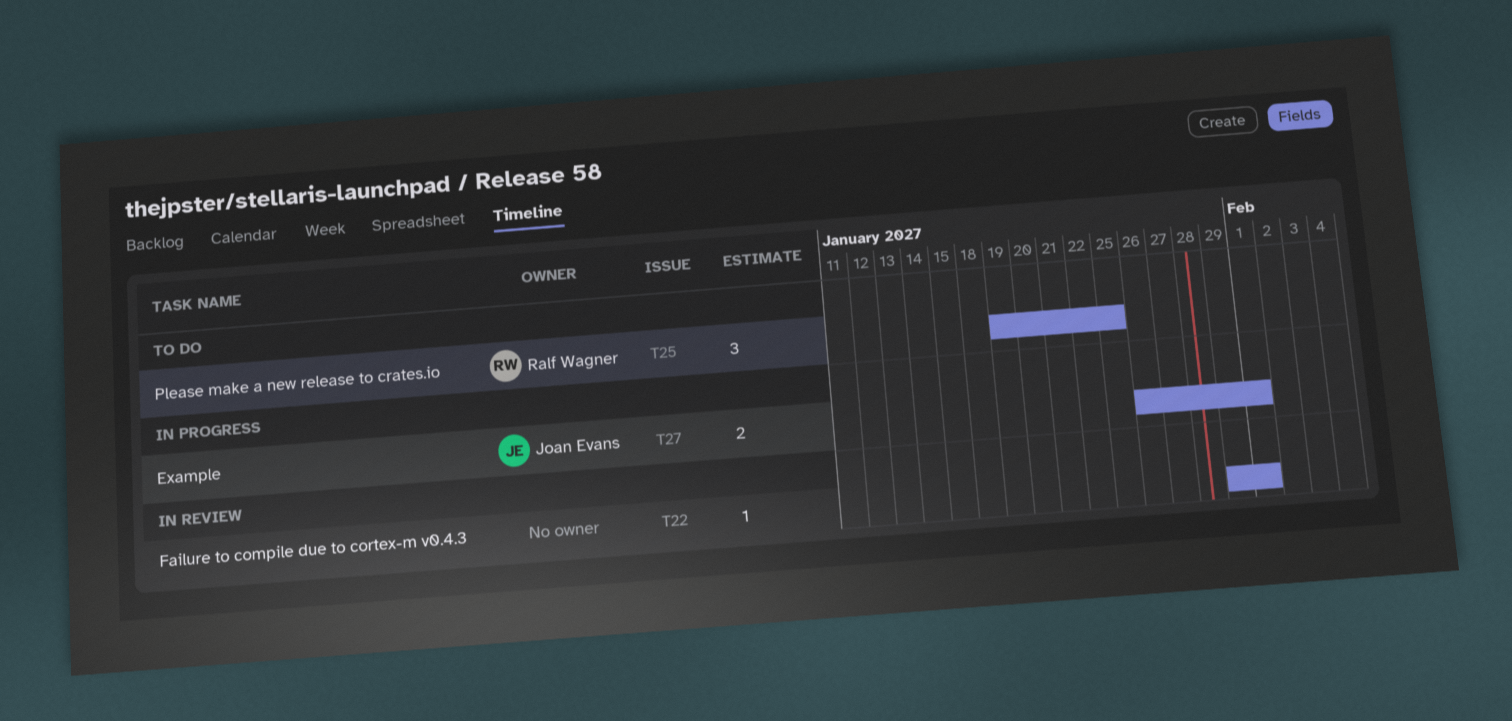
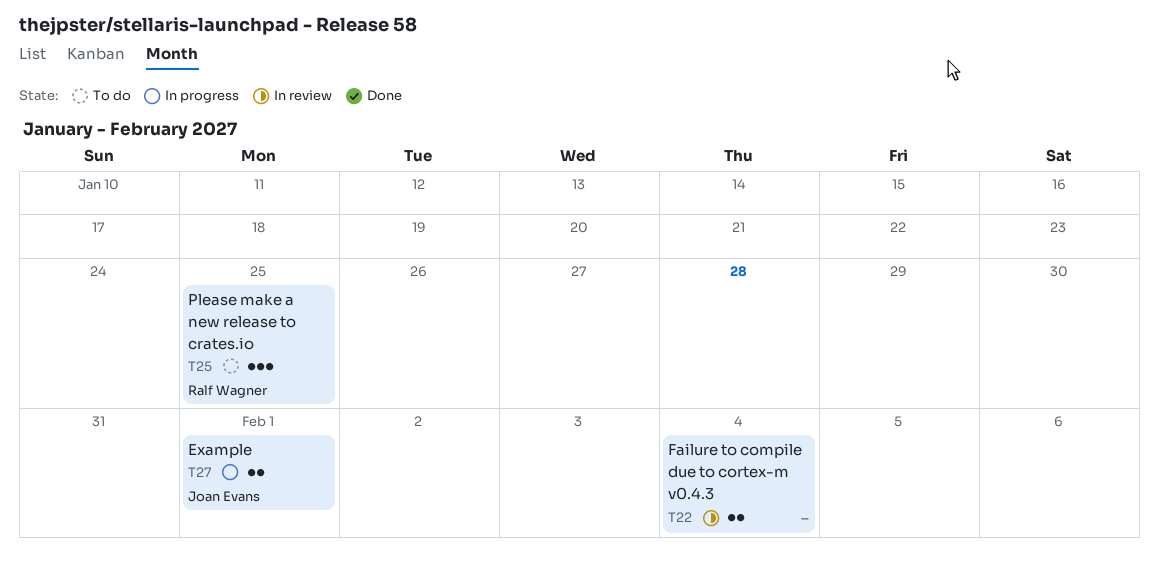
T22, estimate: 1 -> 2
T22, due: Feb 1 -> Feb 4

